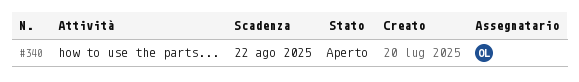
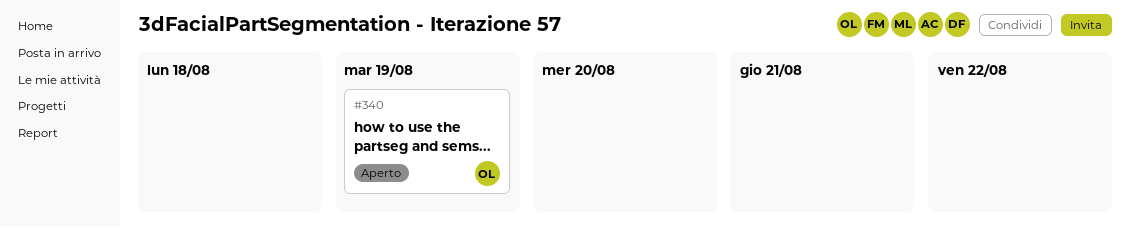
#340, due: Aug 22 -> Aug 19

